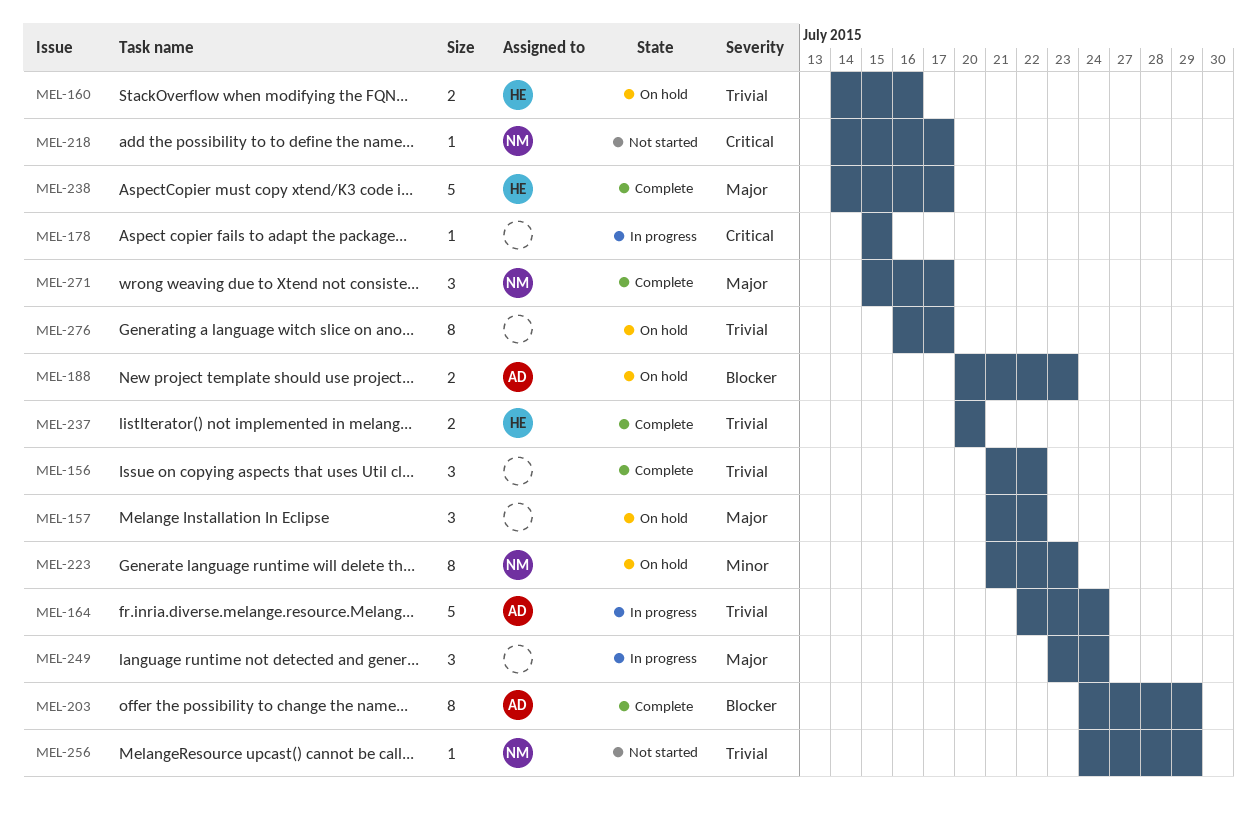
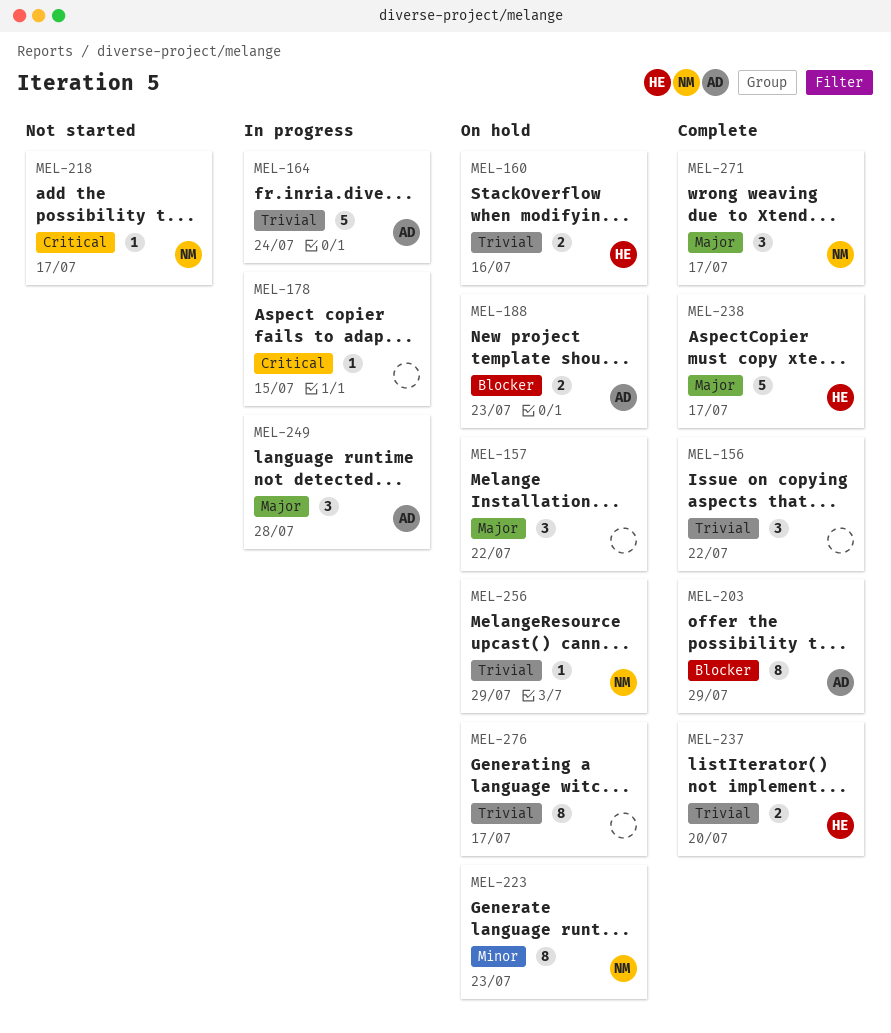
MEL-249, owner: none -> AD
MEL-249, due: Jul 24 -> Jul 28
MEL-256, status: Not started -> On hold

